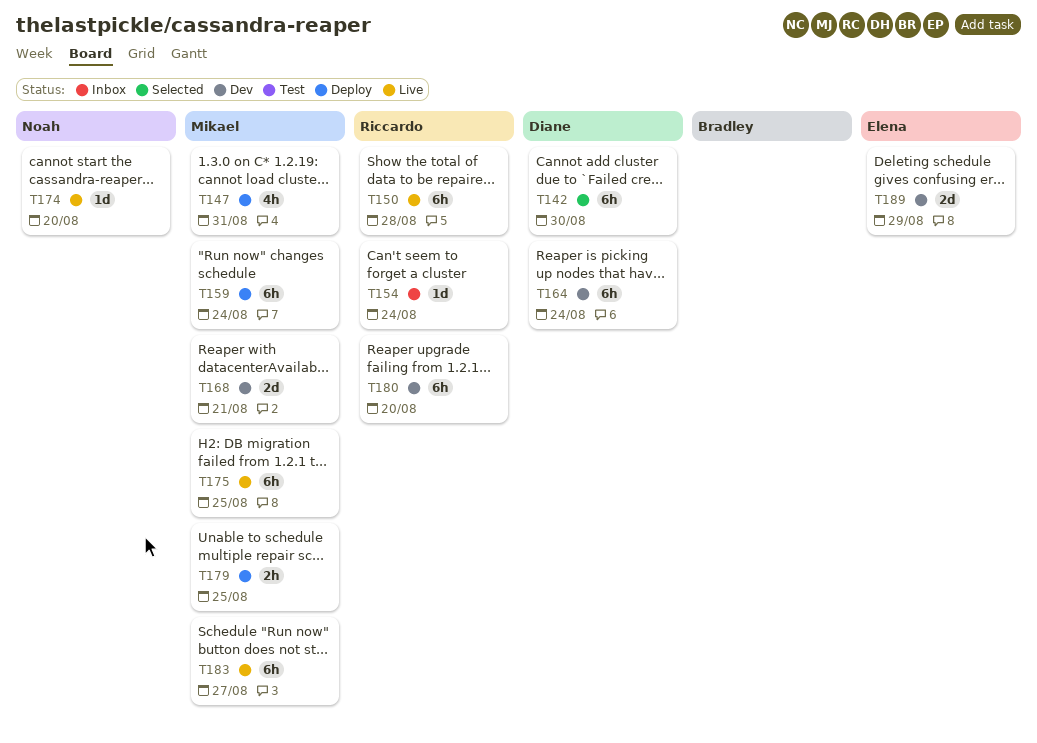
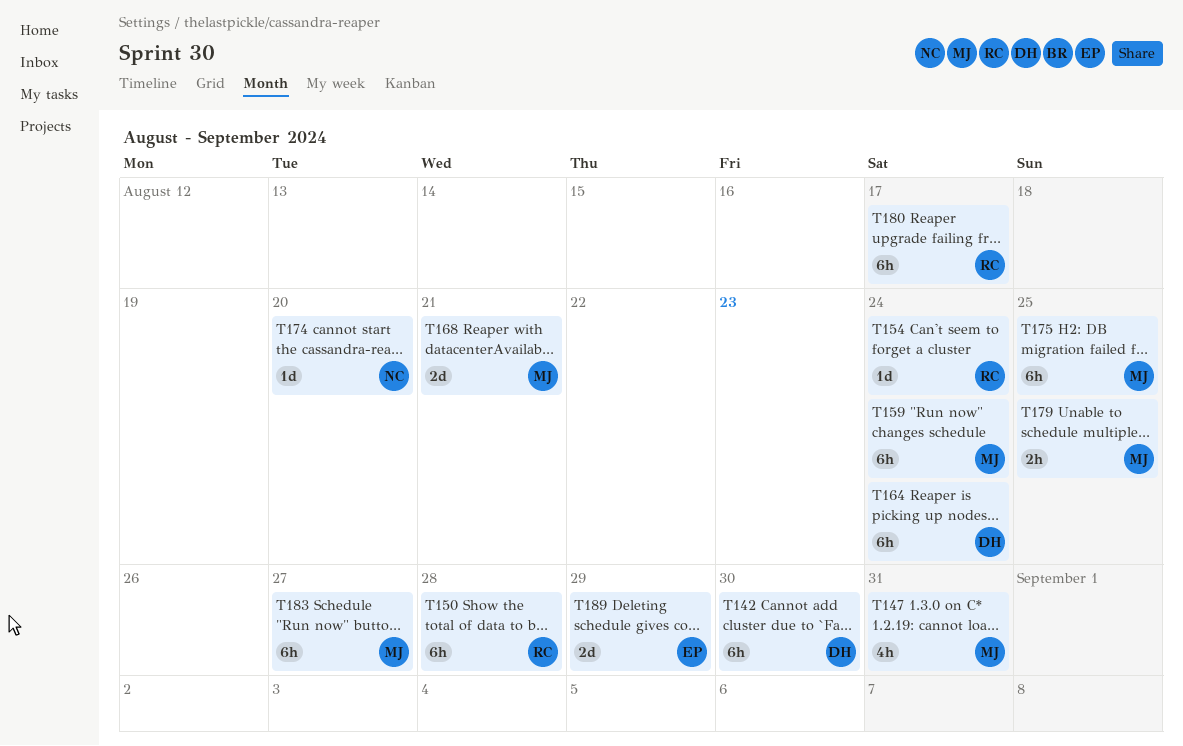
T180, due: Aug 20 -> Aug 17

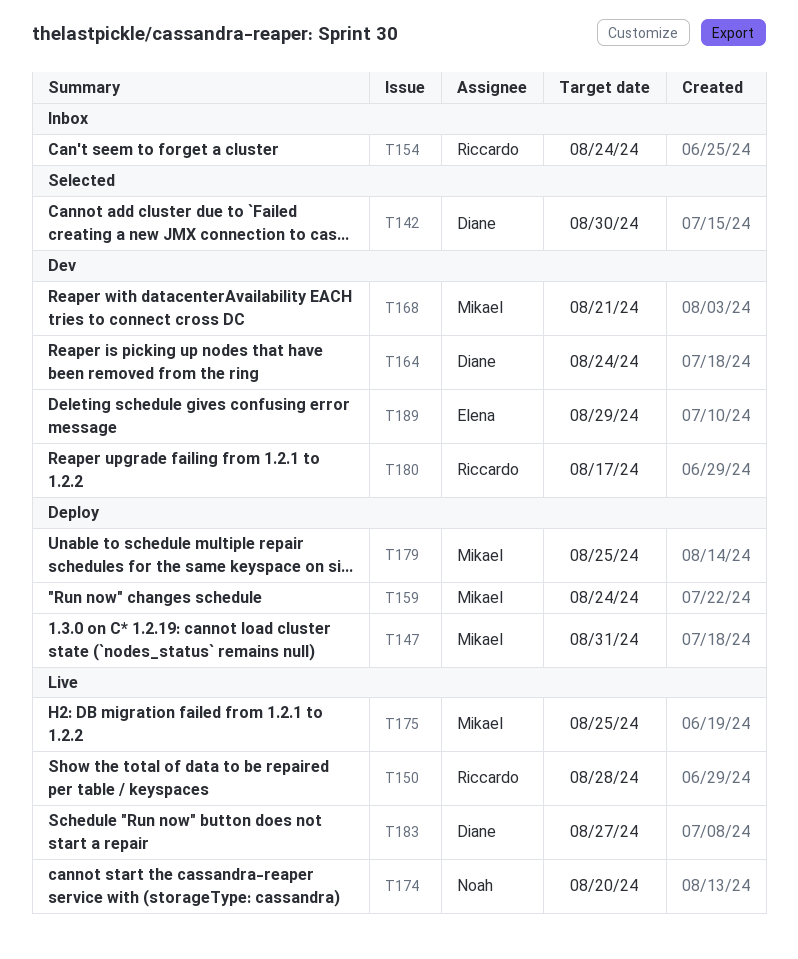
T183, owner: Mikael -> Diane

